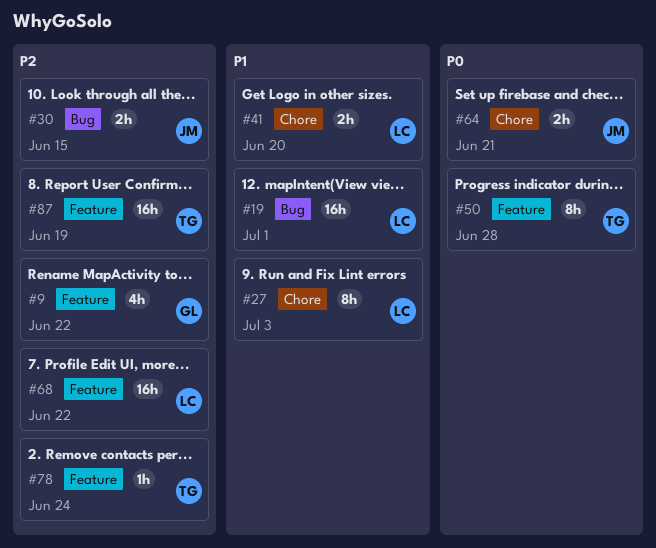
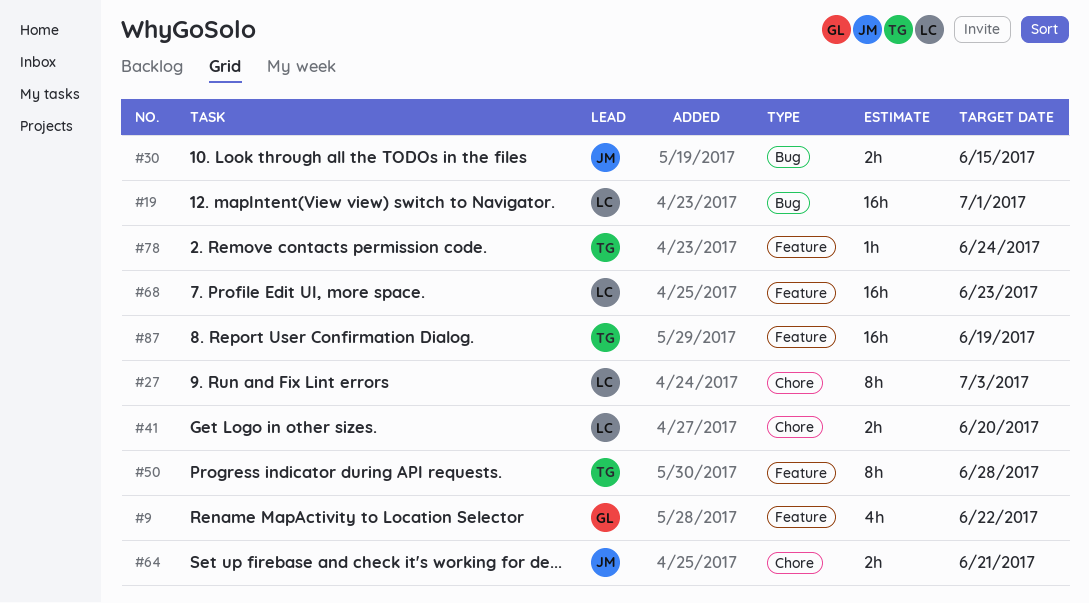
#68, due: Jun 22 -> Jun 23

